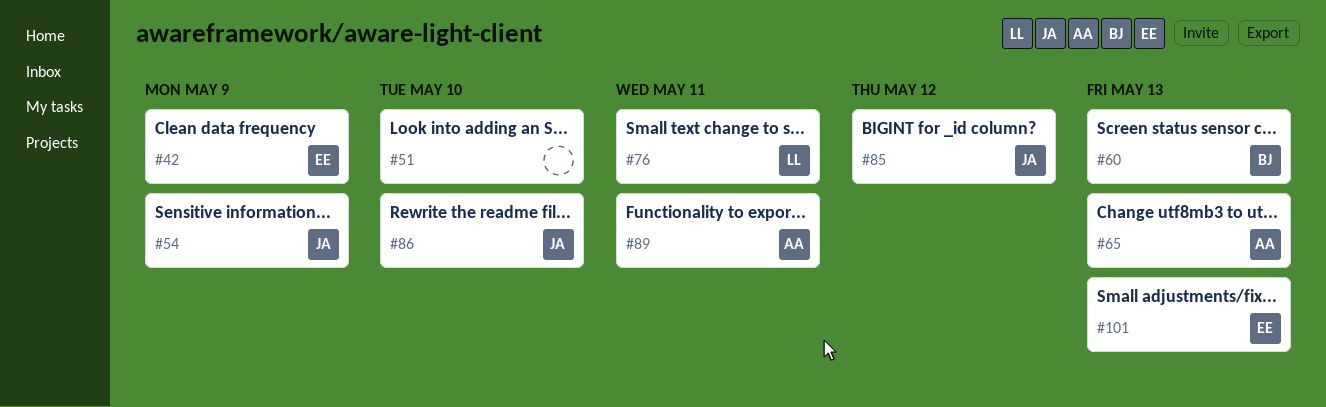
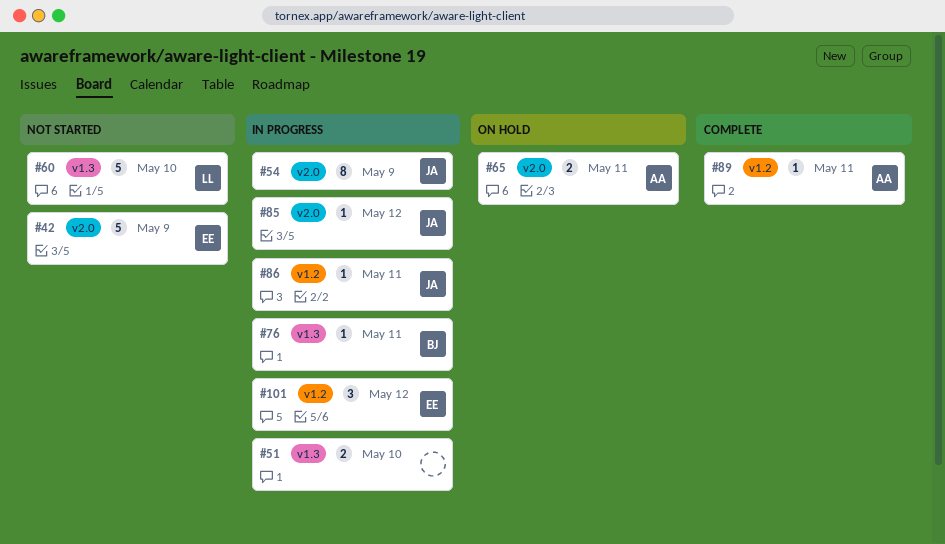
#60, owner: BJ -> LL
#60, due: May 13 -> May 10
#65, due: May 13 -> May 11
#76, owner: LL -> BJ
#86, due: May 10 -> May 11
#101, due: May 13 -> May 12

